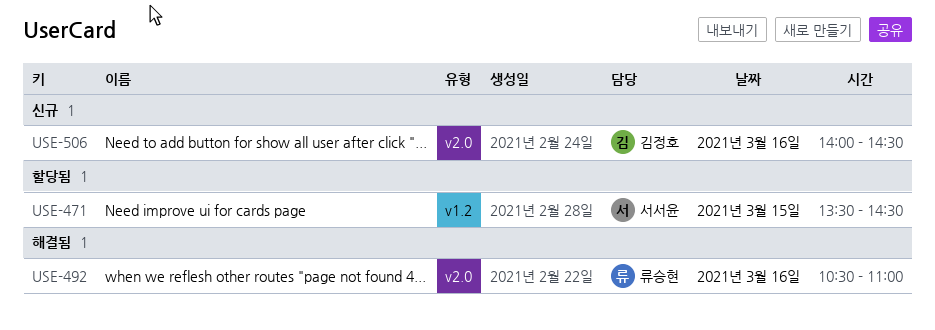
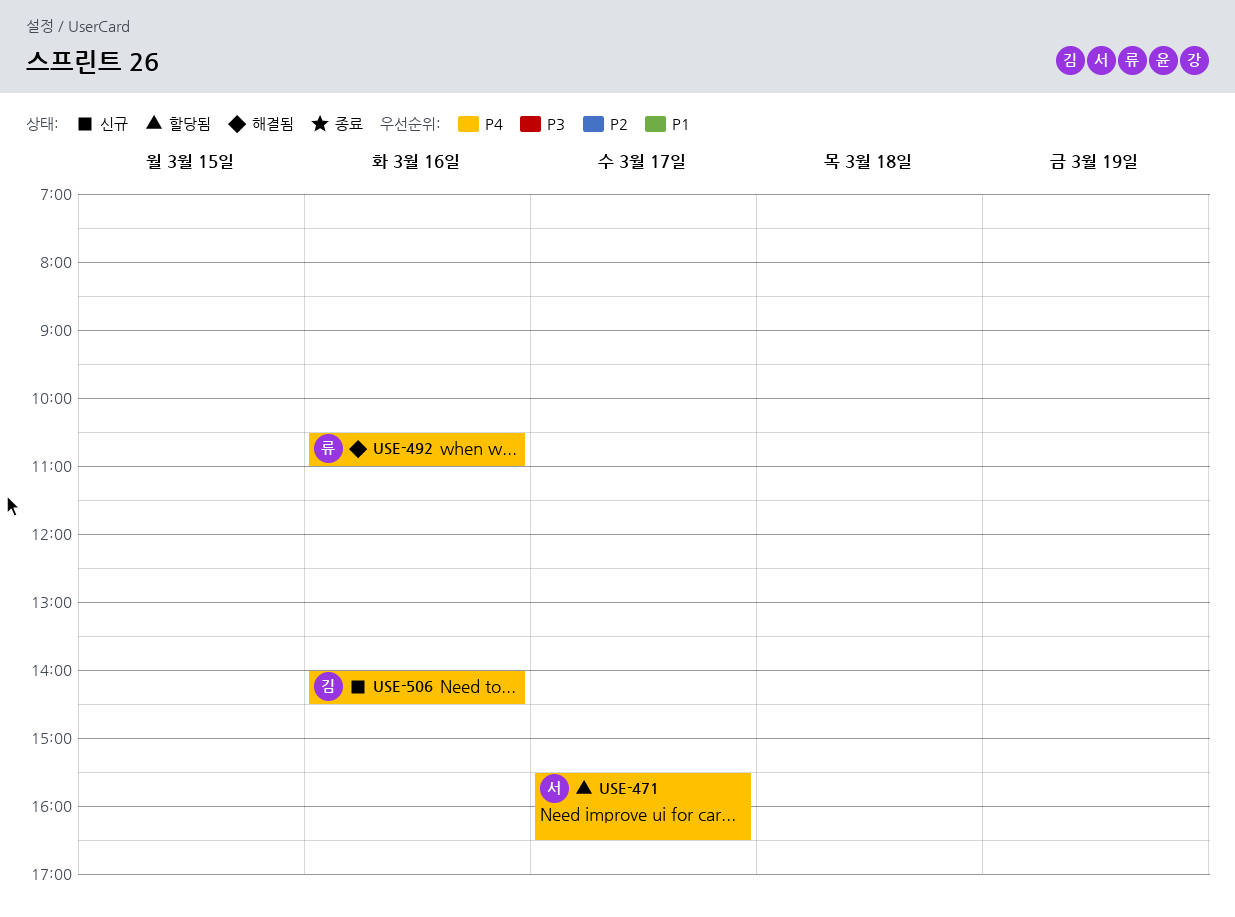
USE-471, day: Mar 15 -> Mar 17
USE-471, begins: 13:30 -> 15:30
USE-471, ends: 14:30 -> 16:30

